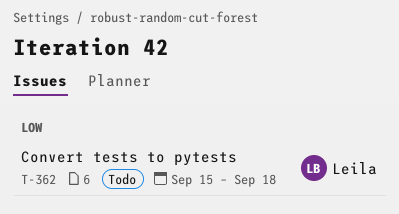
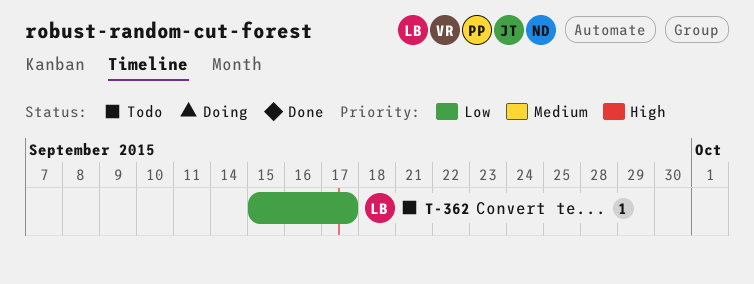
T-362, due: Sep 18 -> Sep 17

